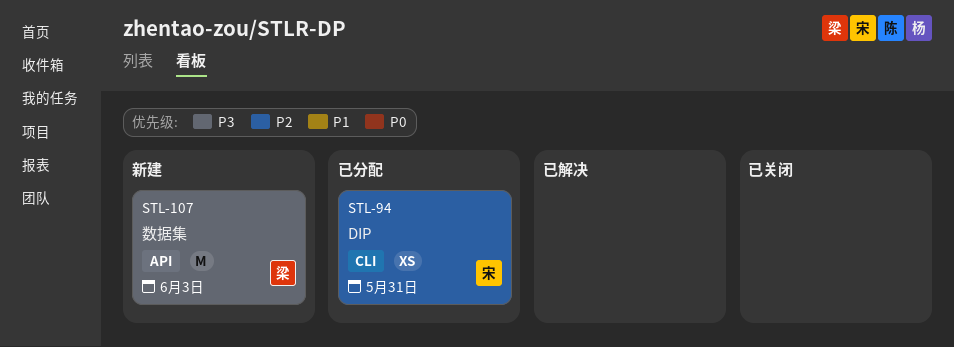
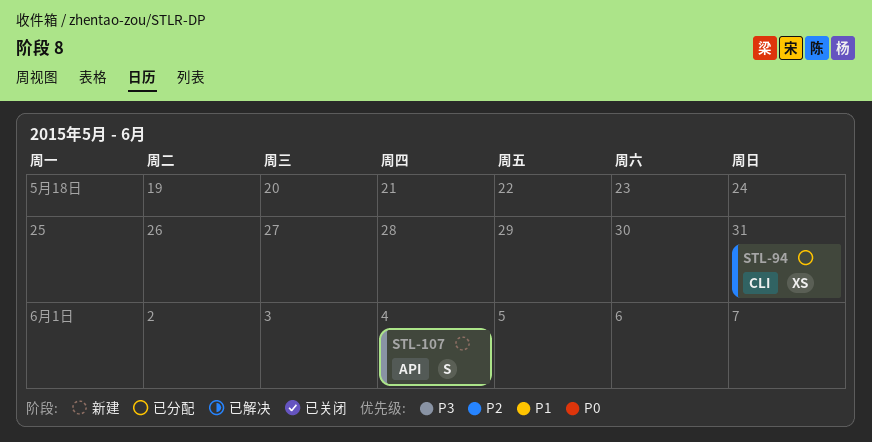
STL-107, estimate: M -> S
STL-107, due: Jun 3 -> Jun 4

